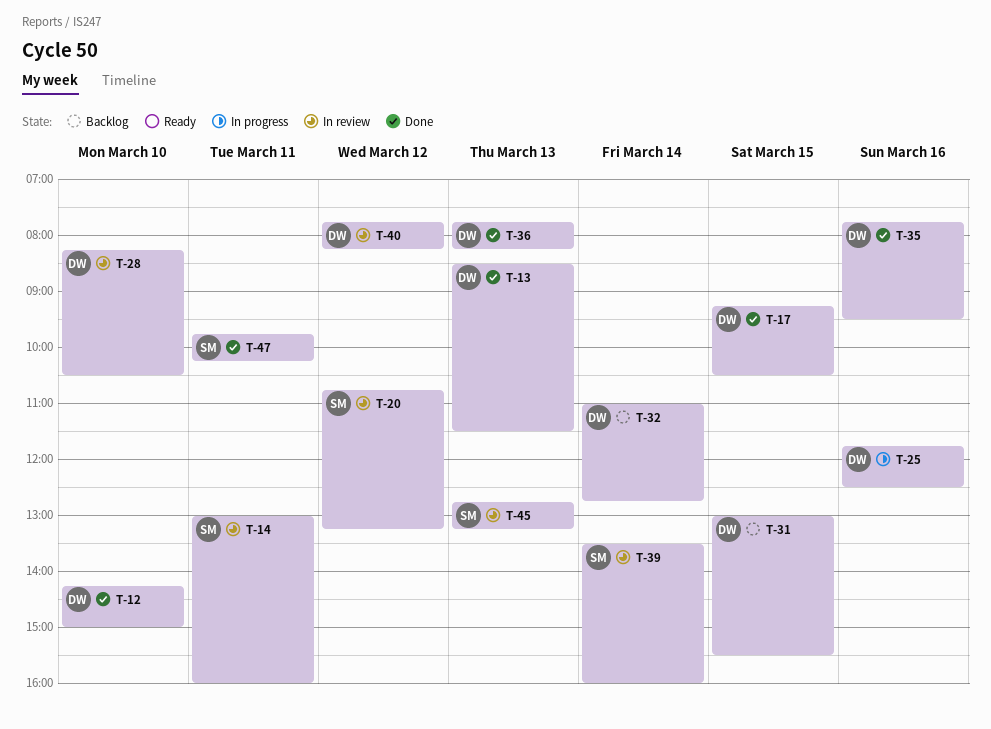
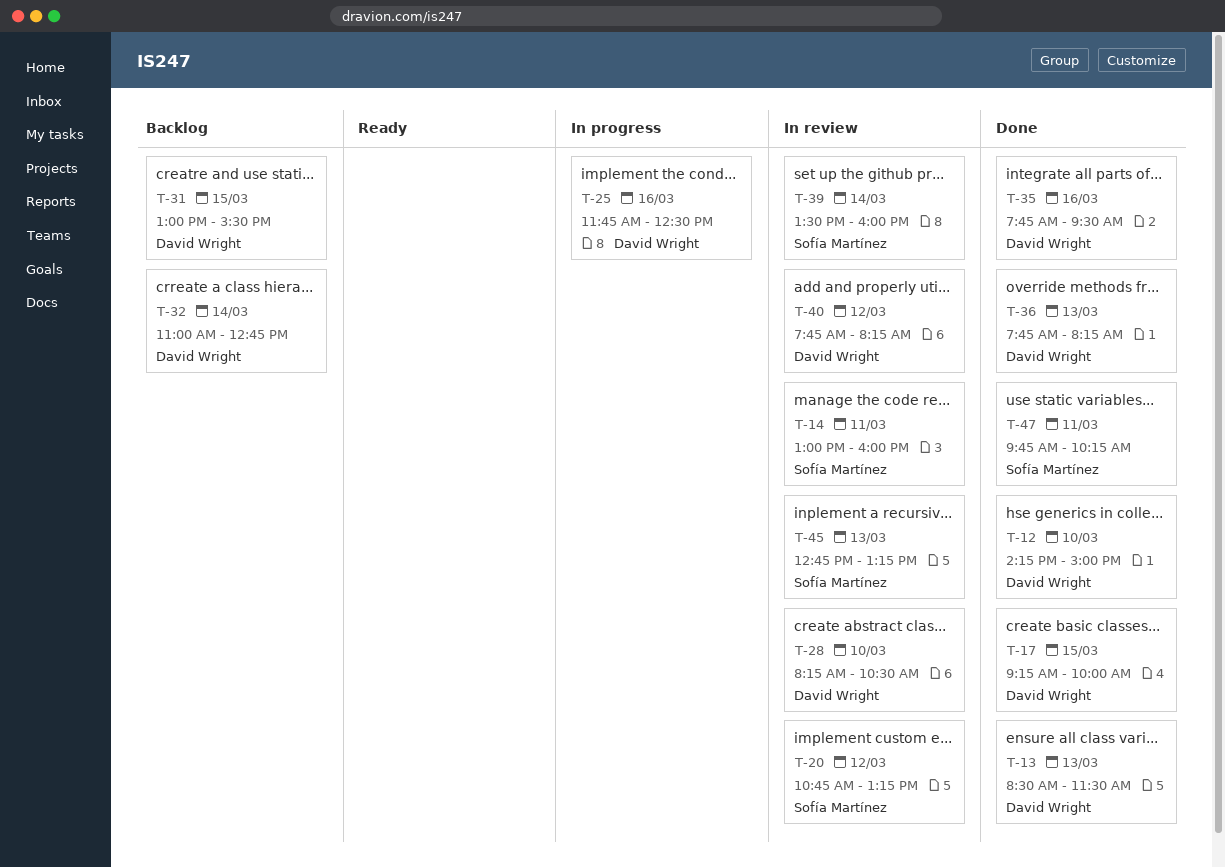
T-17, ends: 10:30 -> 10:00

